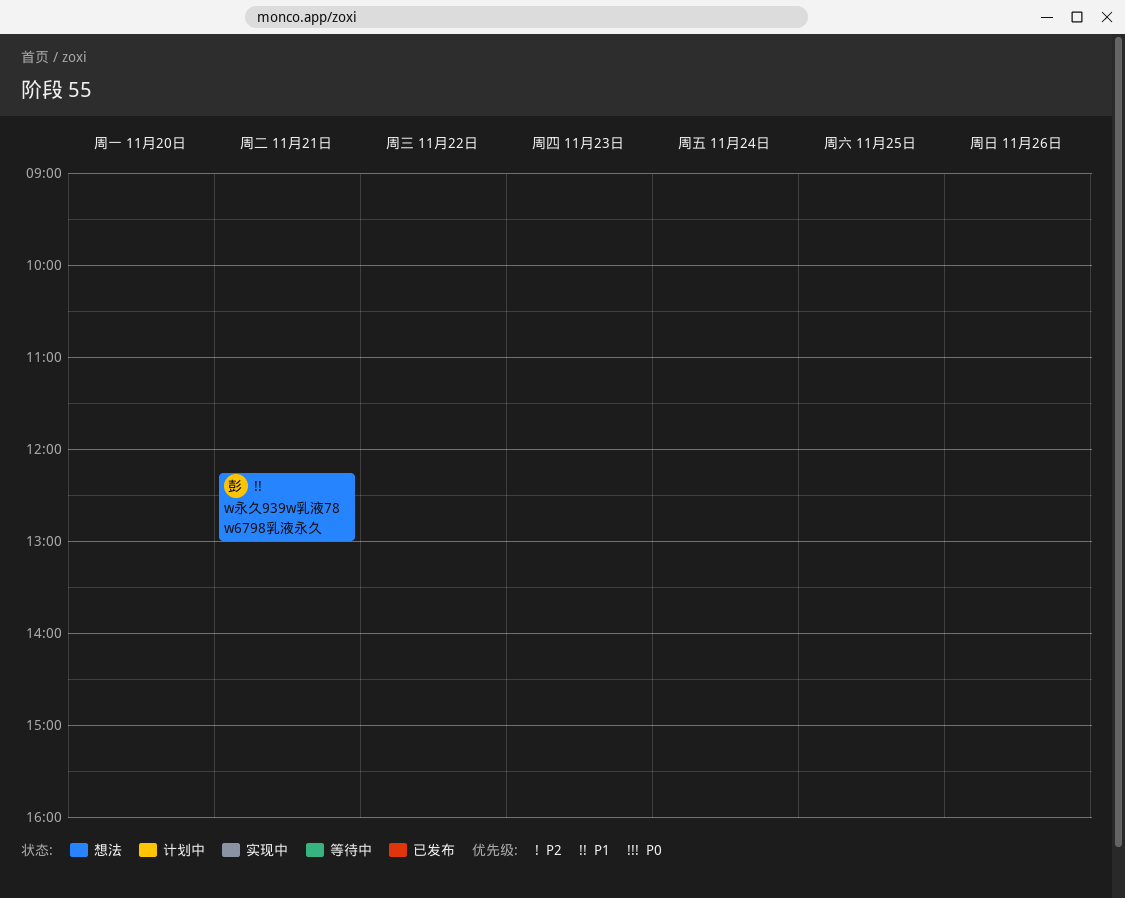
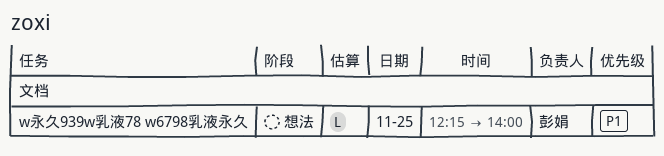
w永久939w乳液78 w6798乳液永久, day: Nov 21 -> Nov 25
w永久939w乳液78 w6798乳液永久, ends: 13:00 -> 14:00

